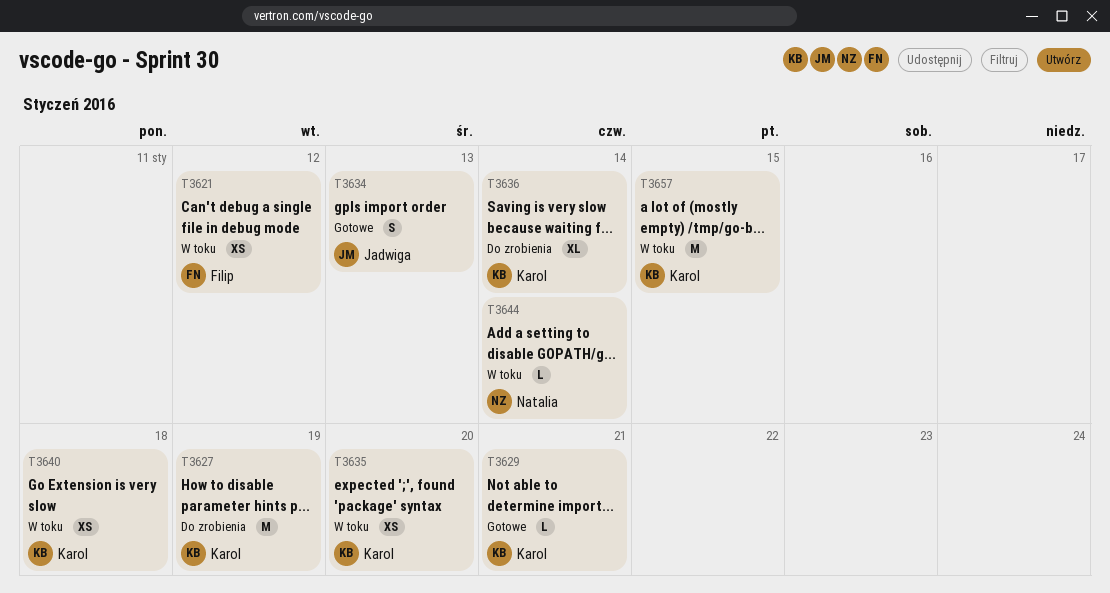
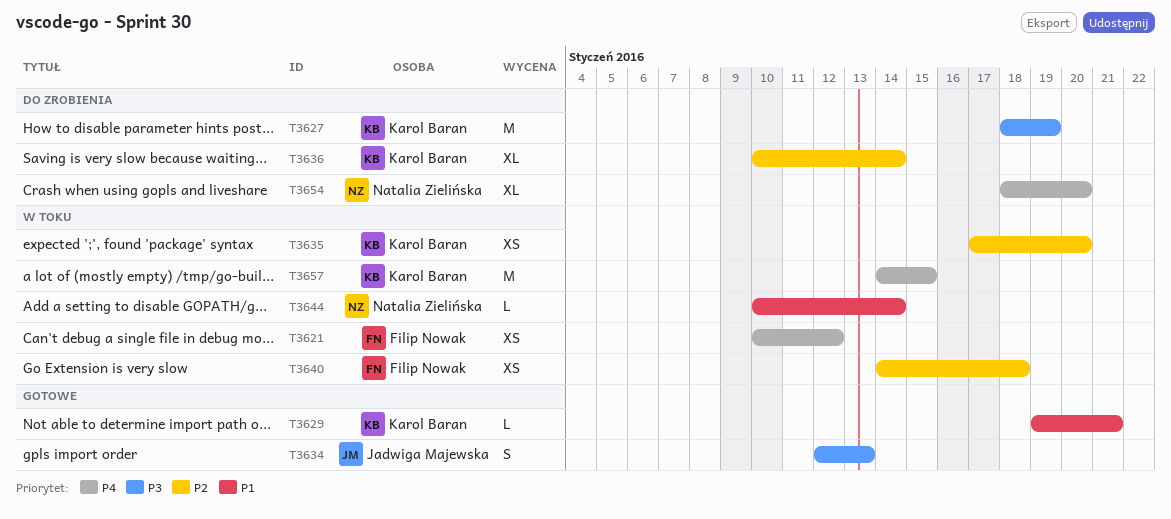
T3640, owner: Karol Baran -> Filip Nowak
T3654: none -> present

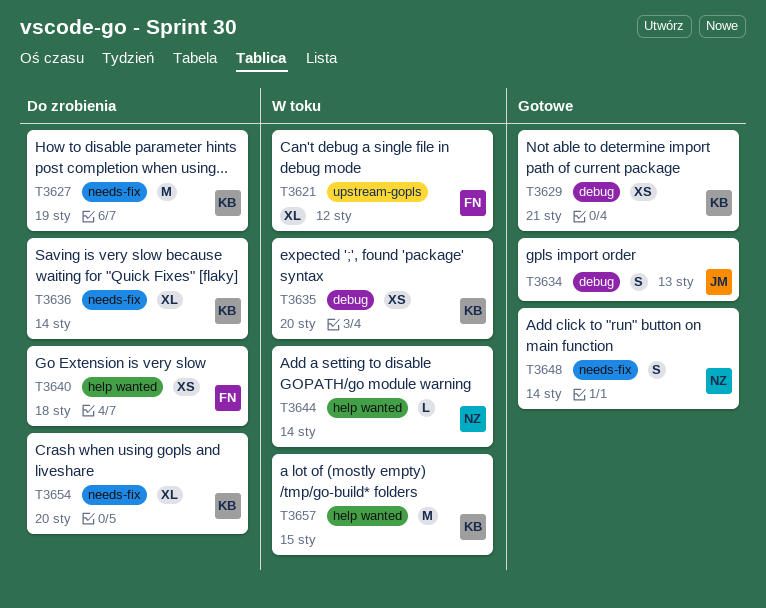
T3621, estimate: XS -> XL
T3629, estimate: L -> XS
T3640, status: W toku -> Do zrobienia
T3648: none -> present
T3654, owner: Natalia Zielińska -> Karol Baran

